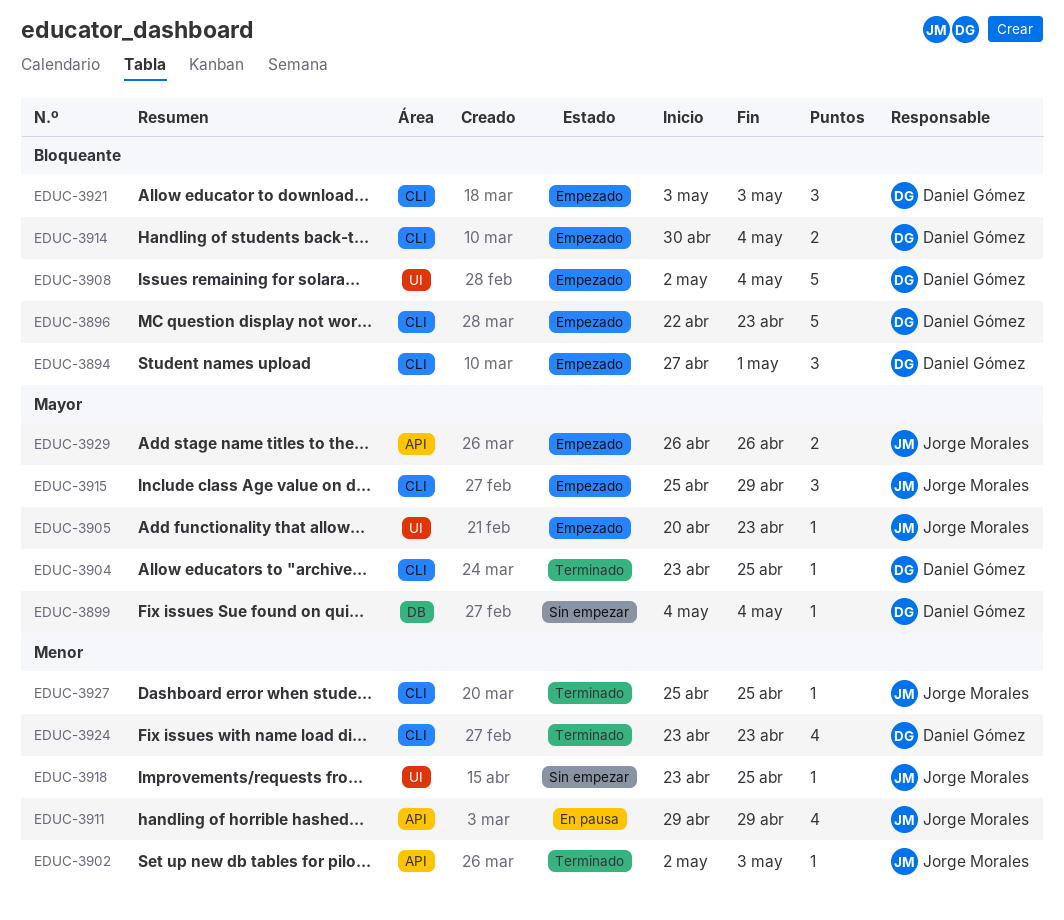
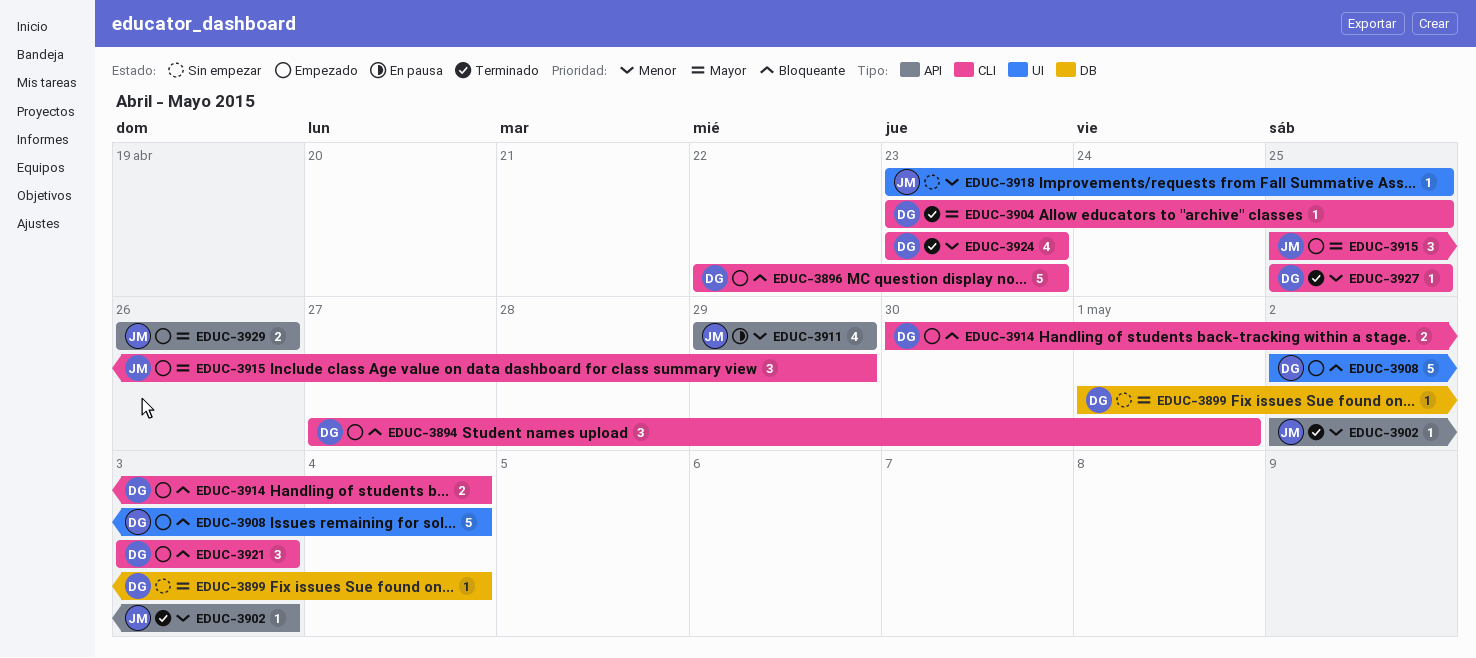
EDUC-3899, start: May 4 -> May 1
EDUC-3905: present -> none
EDUC-3927, owner: Jorge Morales -> Daniel Gómez

